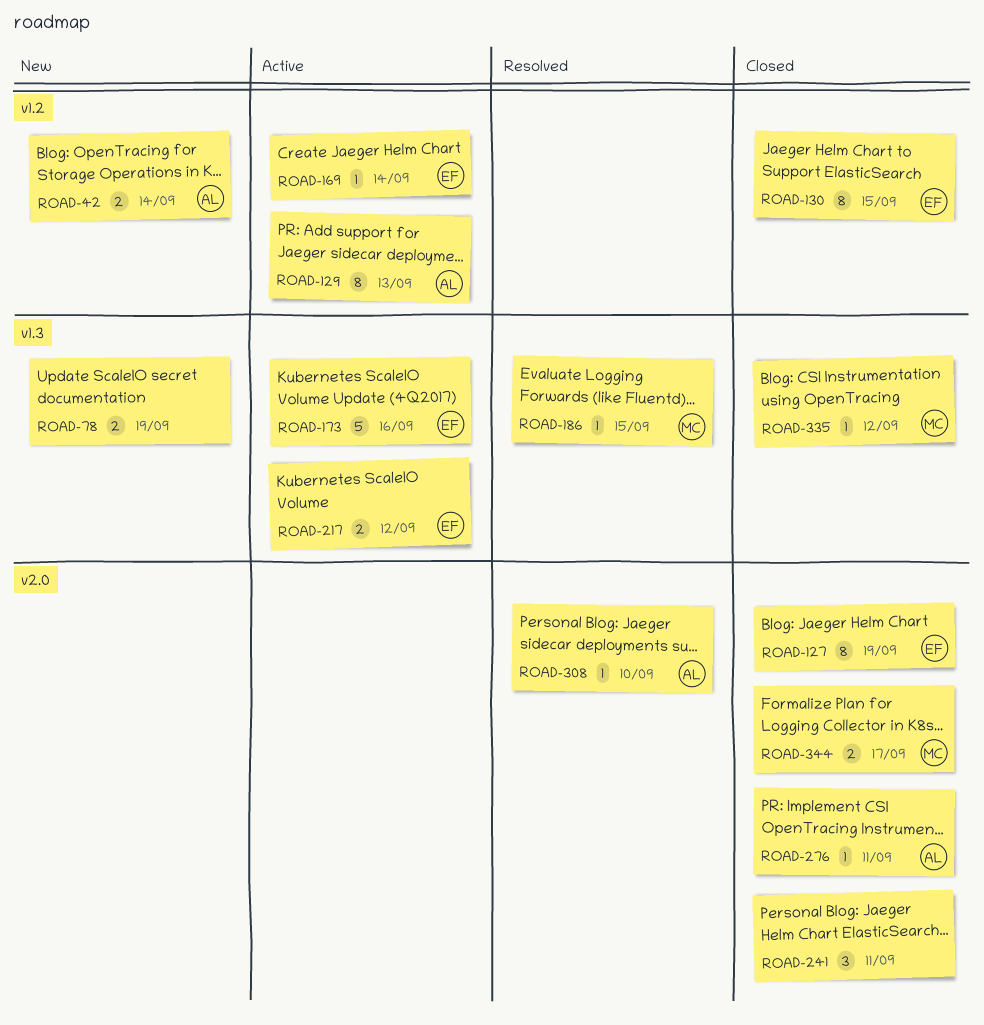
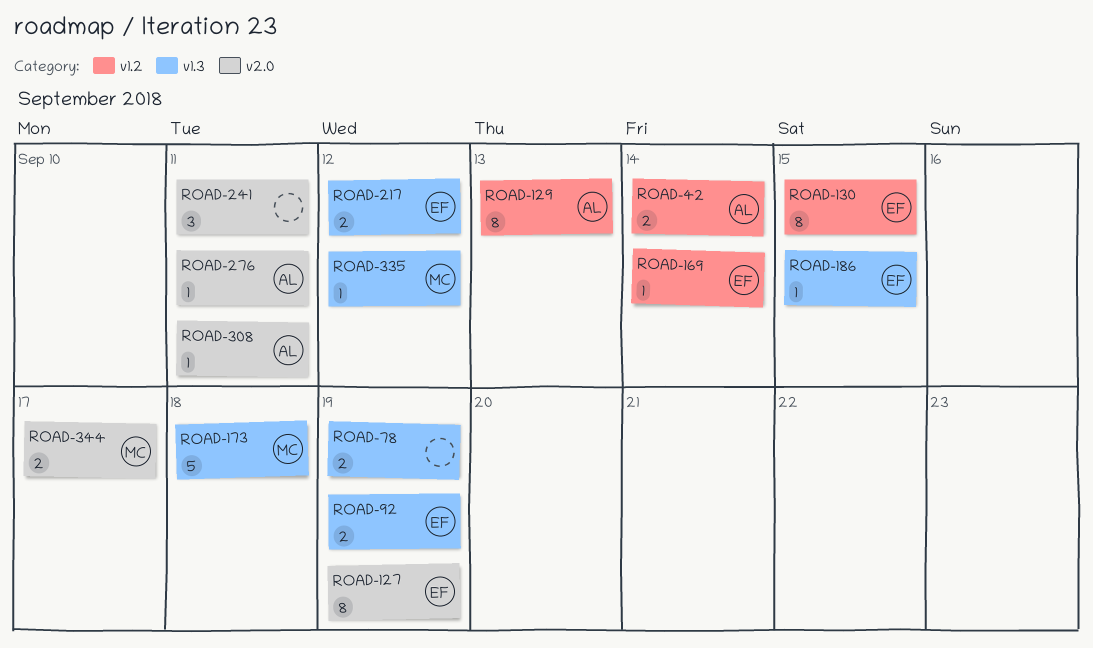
ROAD-92: none -> present
ROAD-173, owner: EF -> MC
ROAD-173, due: Sep 16 -> Sep 18
ROAD-186, owner: MC -> EF
ROAD-308, due: Sep 10 -> Sep 11

